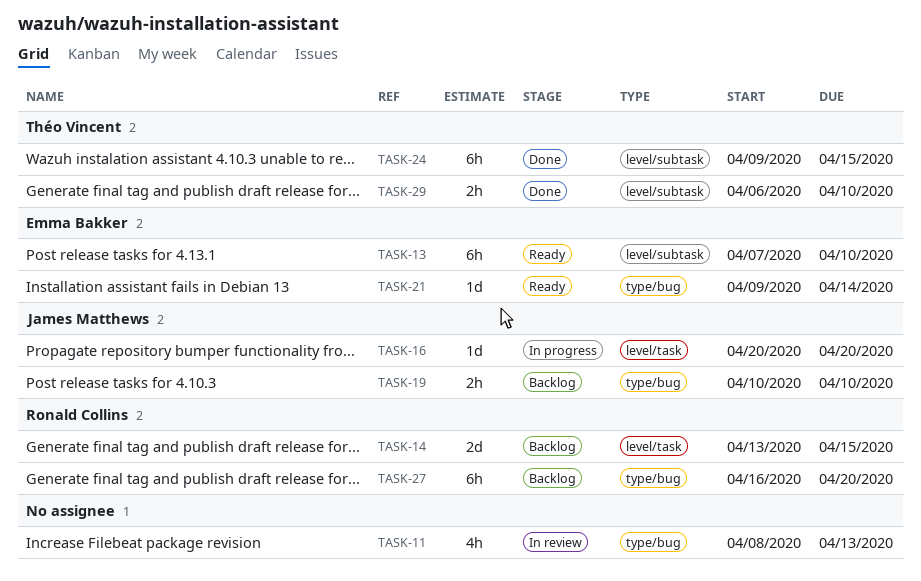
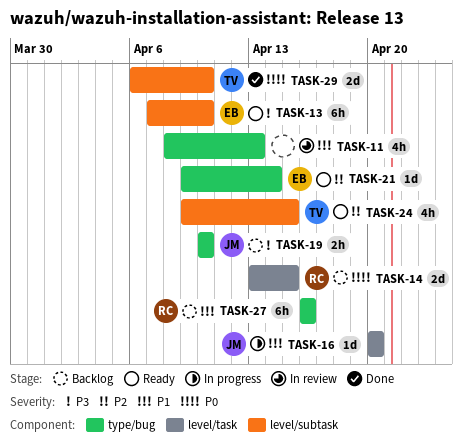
TASK-24, status: Done -> Ready
TASK-24, estimate: 6h -> 4h
TASK-27, due: Apr 20 -> Apr 16
TASK-29, estimate: 2h -> 2d

